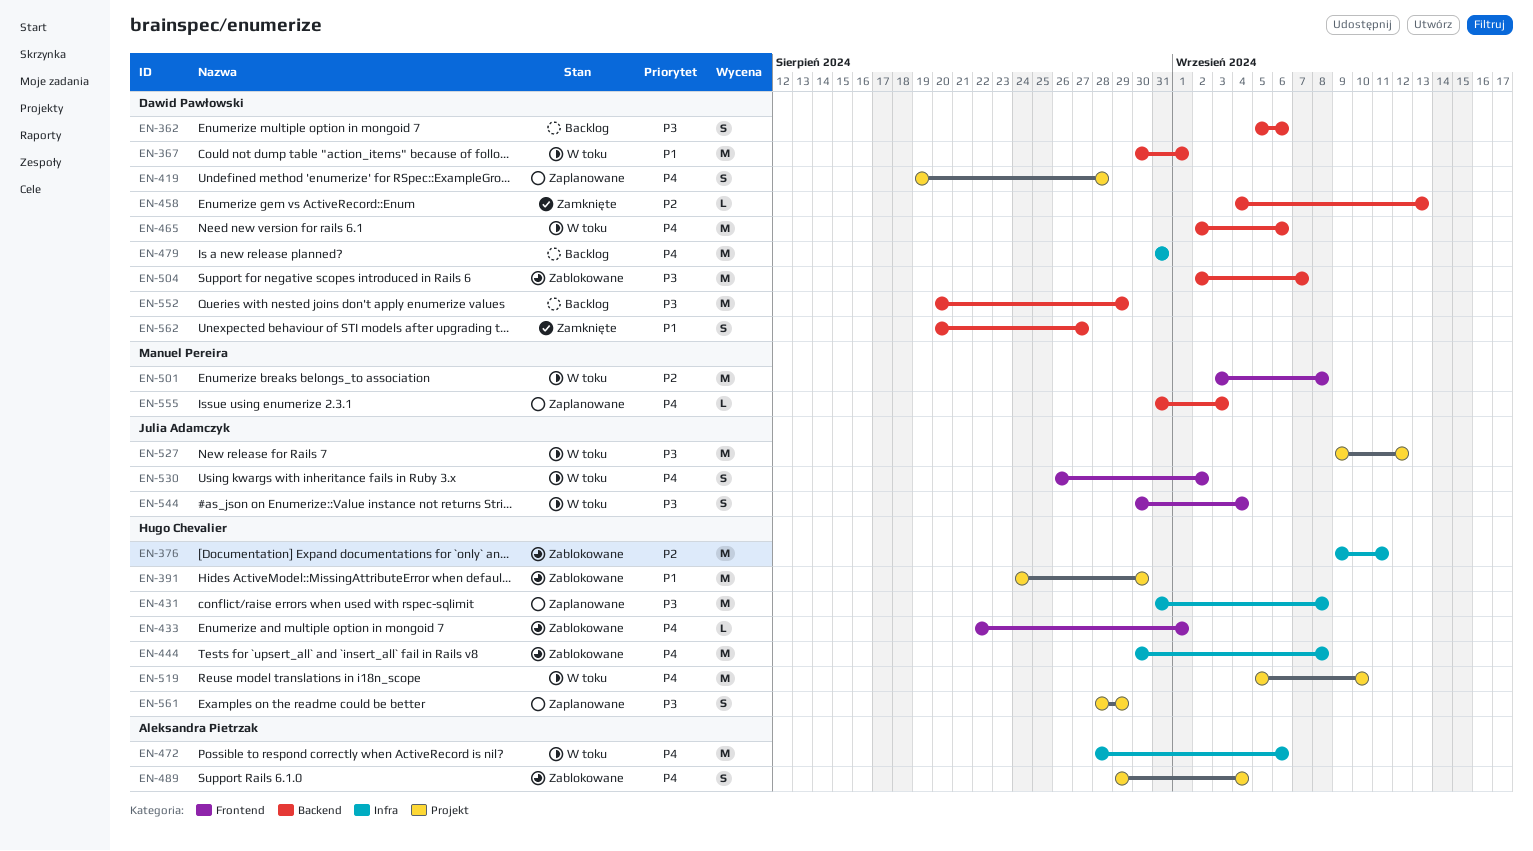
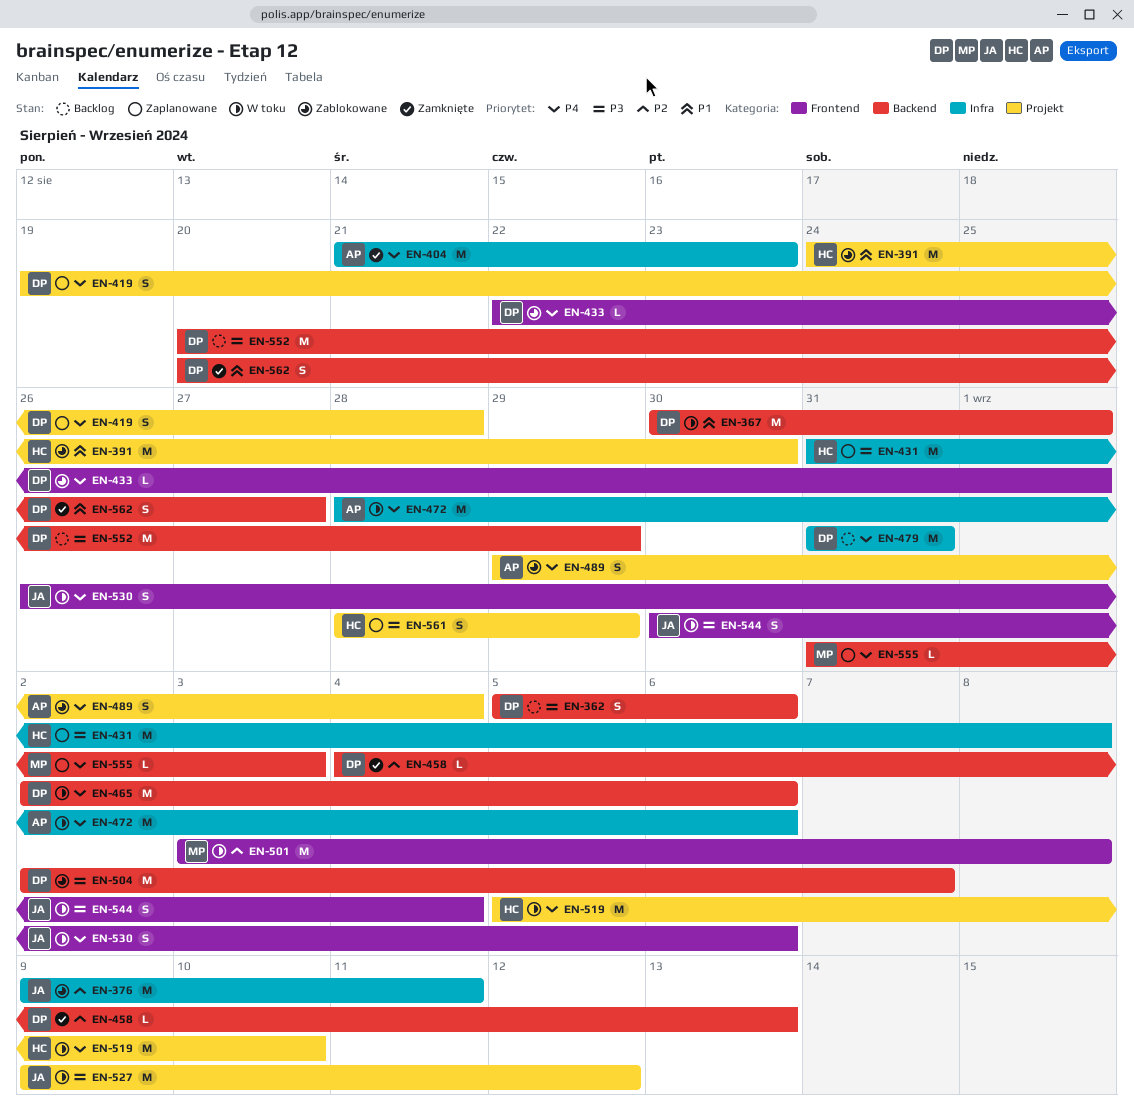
EN-376, owner: Hugo Chevalier -> Julia Adamczyk
EN-404: none -> present
EN-433, owner: Hugo Chevalier -> Dawid Pawłowski
EN-444: present -> none
EN-530, due: Sep 2 -> Sep 6

